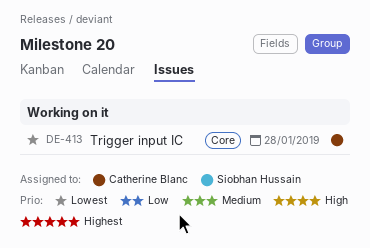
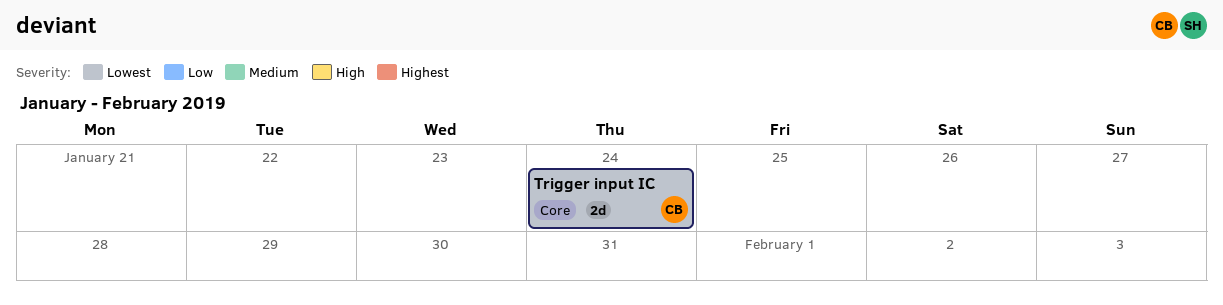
Trigger input IC, due: Jan 28 -> Jan 24

